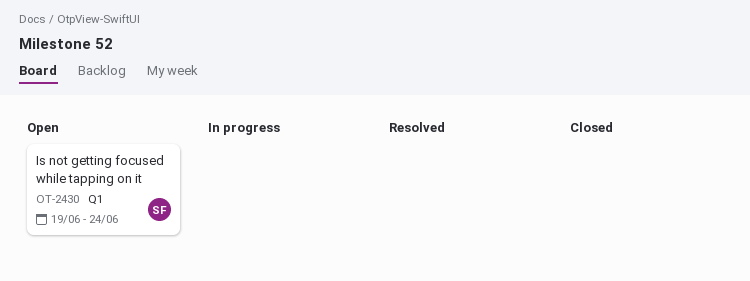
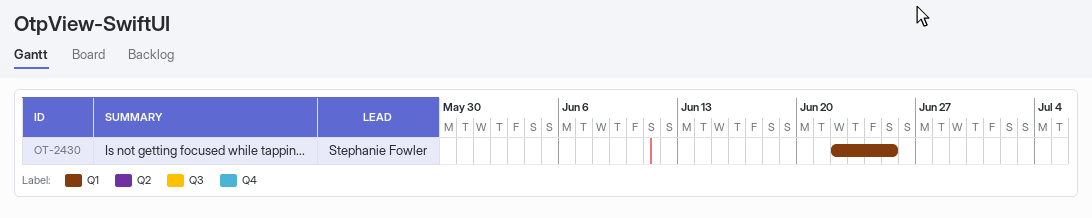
OT-2430, start: Jun 19 -> Jun 22
OT-2430, due: Jun 24 -> Jun 25

